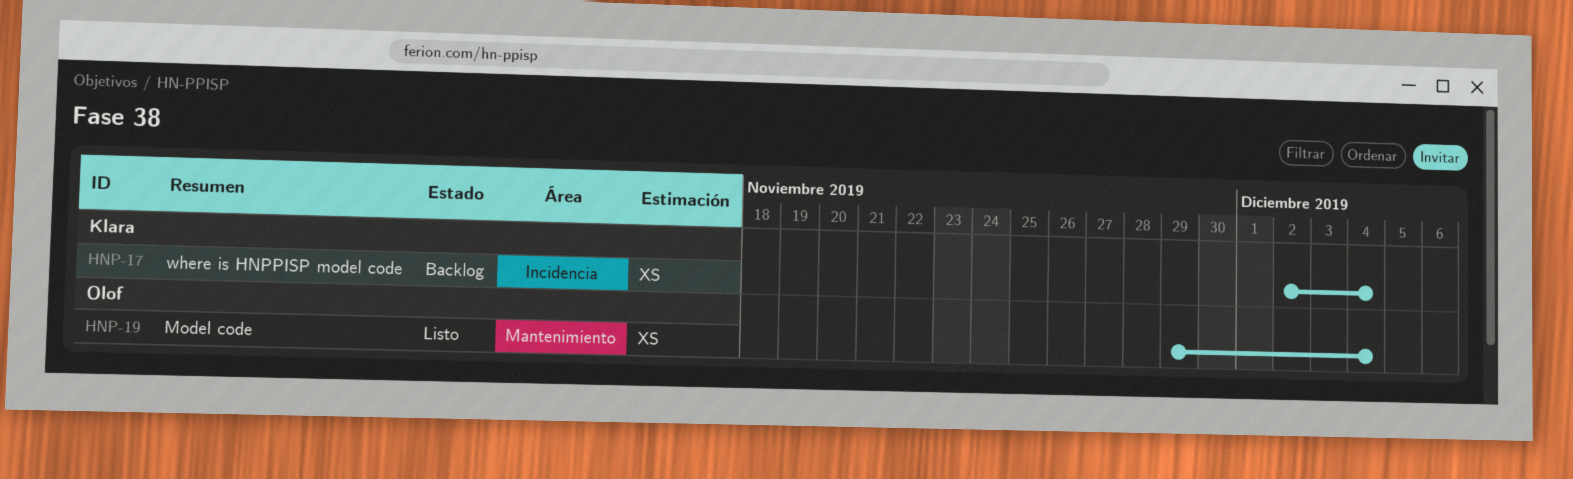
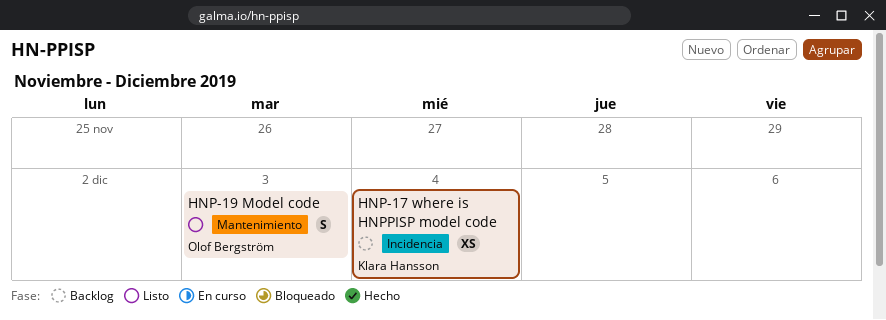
HNP-19, estimate: XS -> S
HNP-19, due: Dec 4 -> Dec 3

